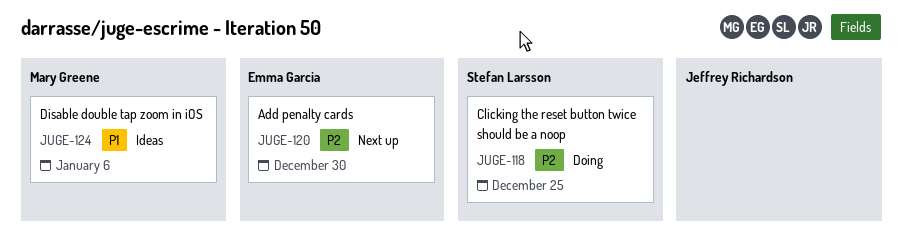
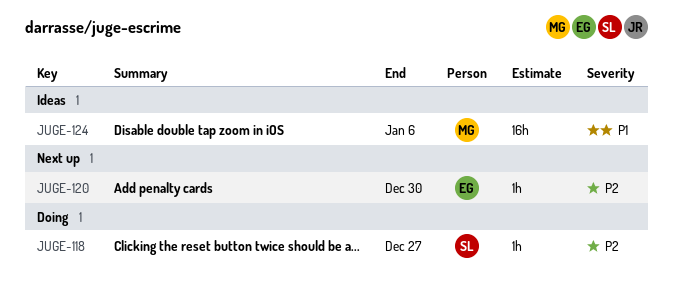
JUGE-118, due: Dec 25 -> Dec 27

